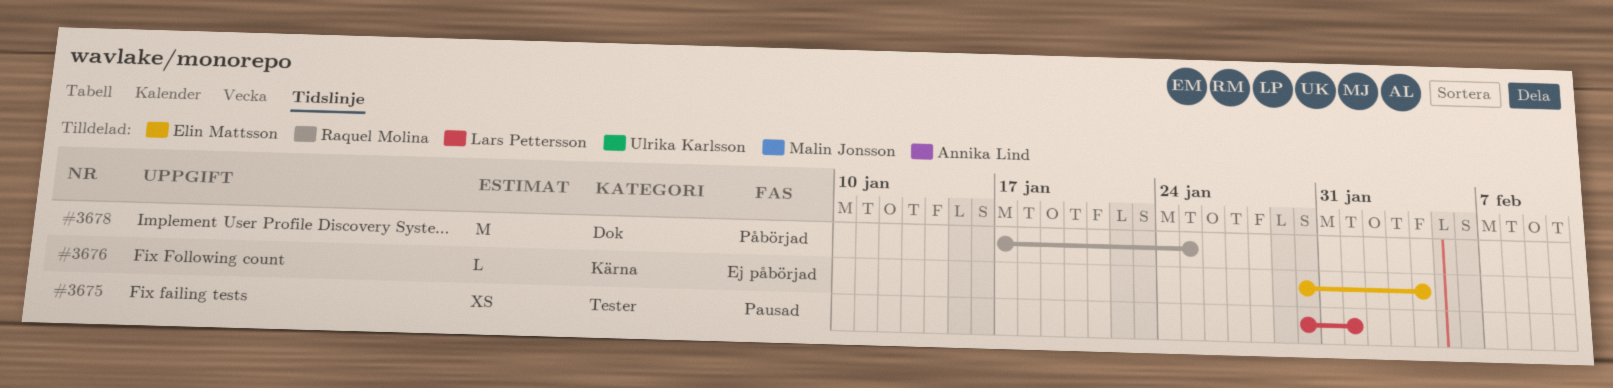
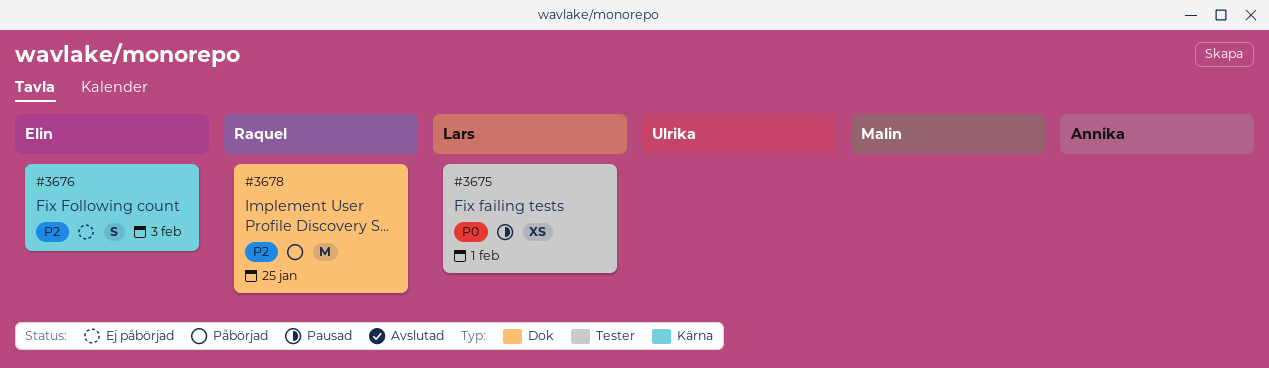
#3676, estimate: L -> S
#3676, due: Feb 4 -> Feb 3

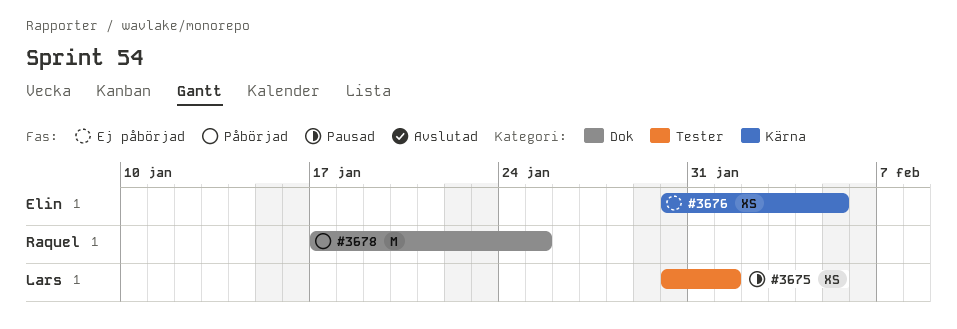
#3676, estimate: S -> XS
#3676, due: Feb 3 -> Feb 5

